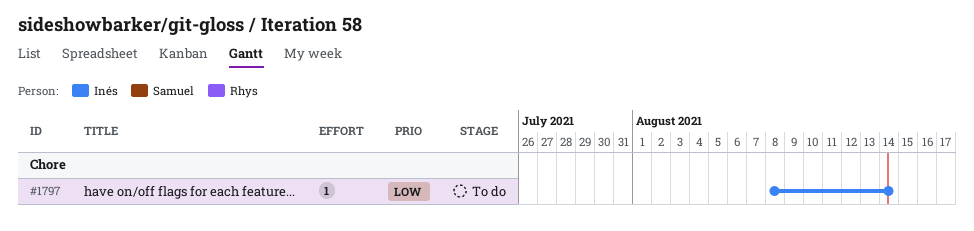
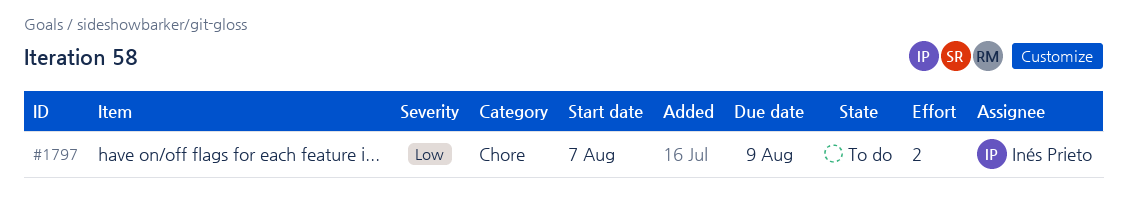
#1797, estimate: 1 -> 2
#1797, start: Aug 8 -> Aug 7
#1797, due: Aug 14 -> Aug 9

